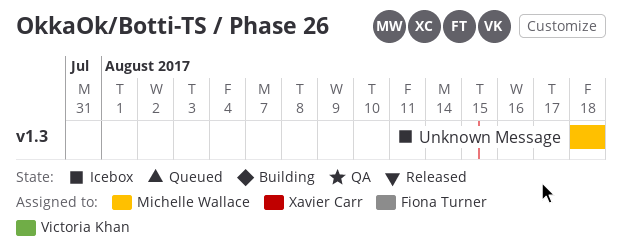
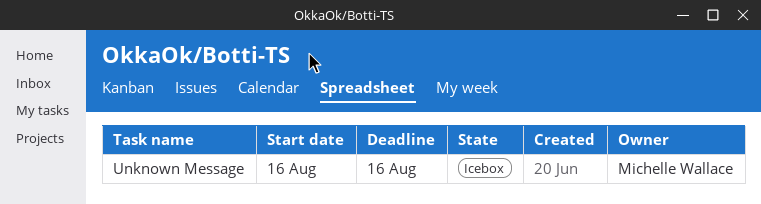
Unknown Message, start: Aug 18 -> Aug 16
Unknown Message, due: Aug 18 -> Aug 16

